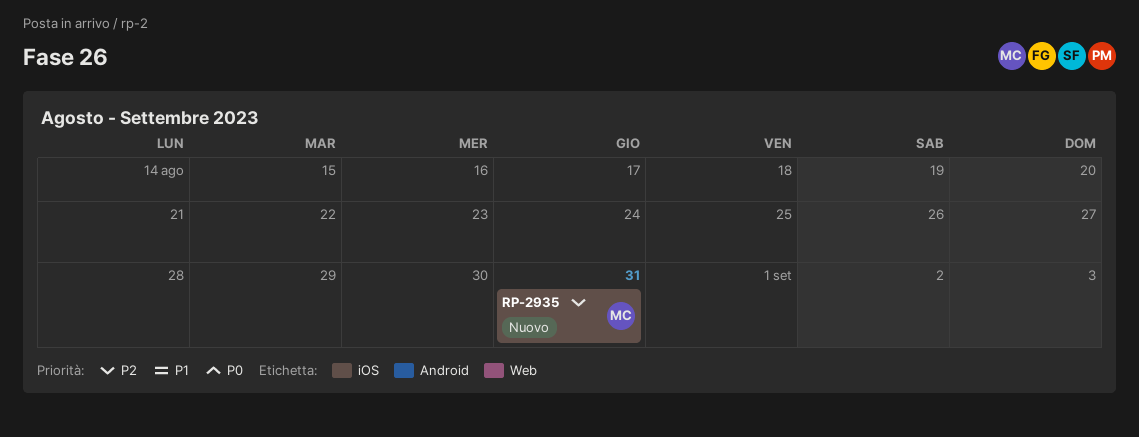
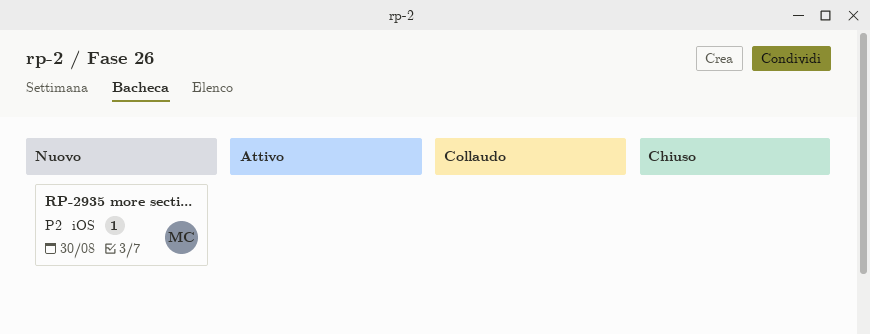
RP-2935, due: Aug 31 -> Aug 30

